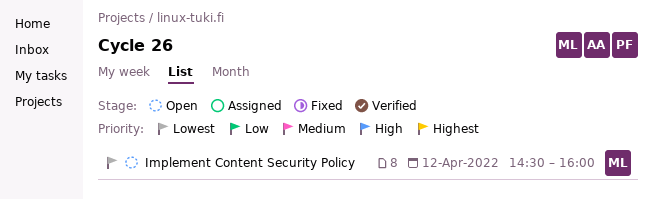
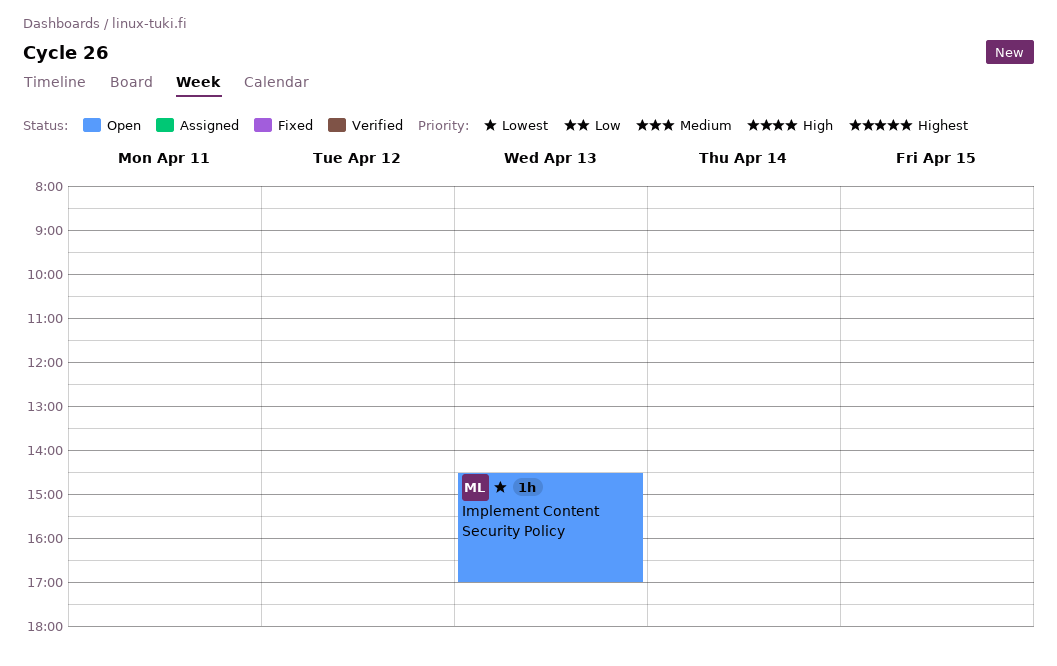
Implement Content Security Policy, day: Apr 12 -> Apr 13
Implement Content Security Policy, ends: 16:00 -> 17:00

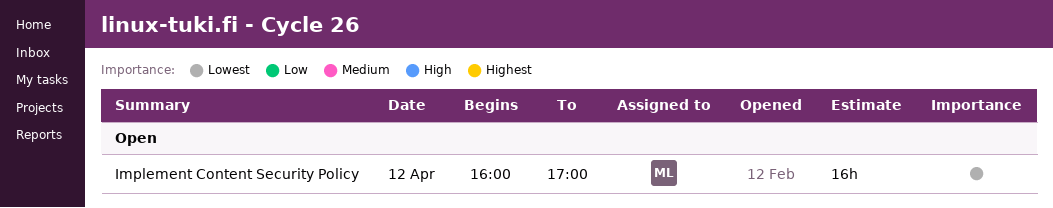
Implement Content Security Policy, estimate: 1h -> 16h
Implement Content Security Policy, day: Apr 13 -> Apr 12
Implement Content Security Policy, begins: 14:30 -> 16:00

